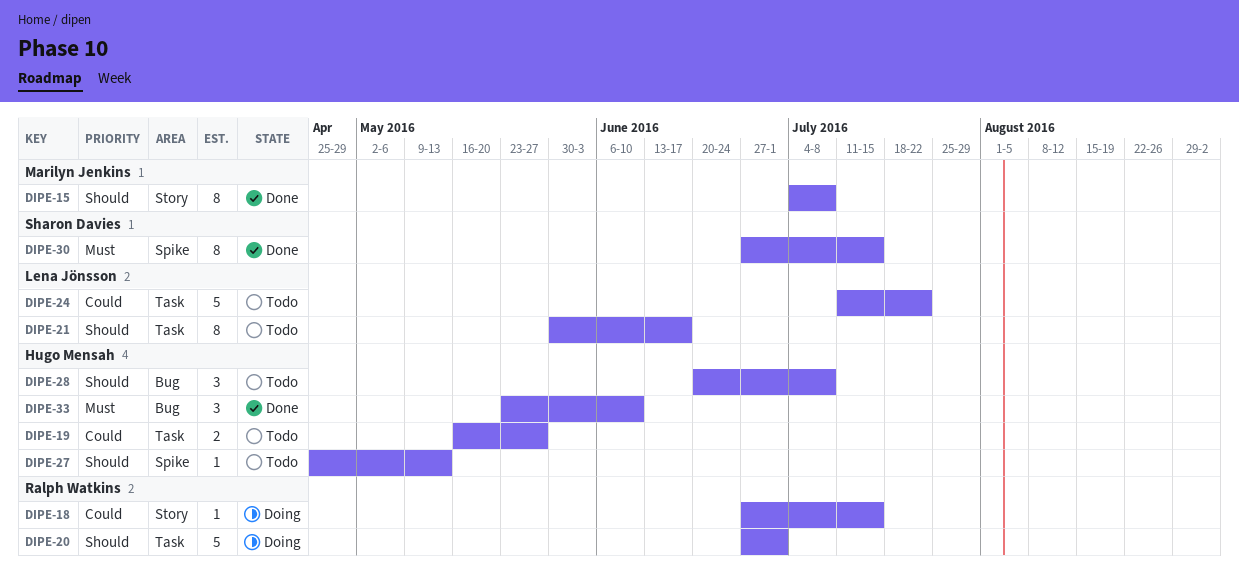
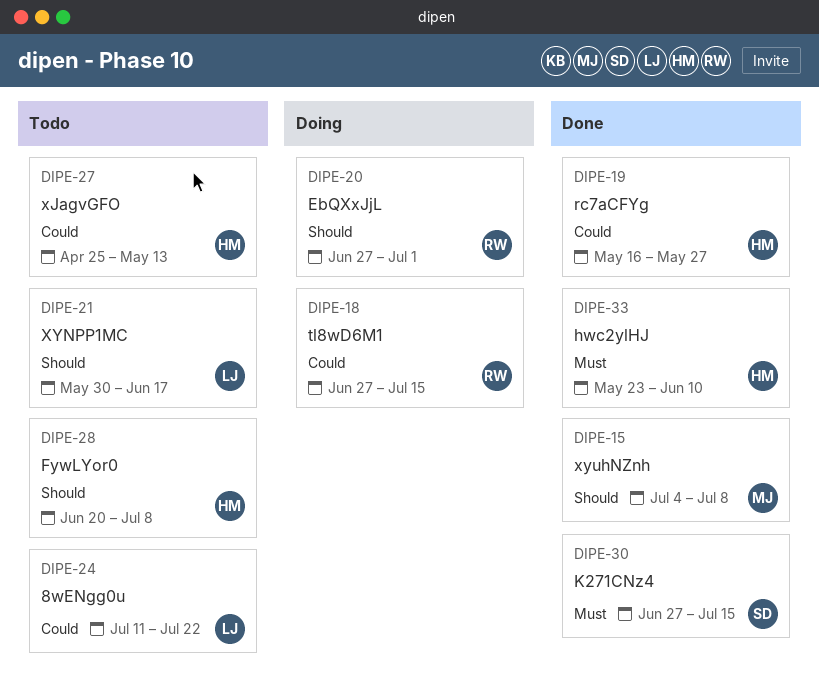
DIPE-19, status: Todo -> Done
DIPE-27, priority: Should -> Could

